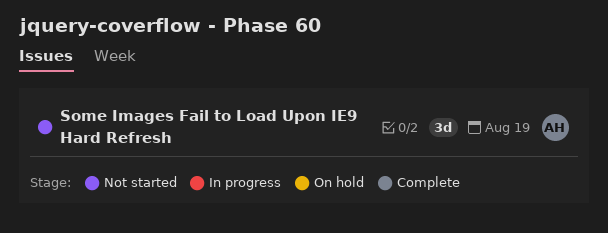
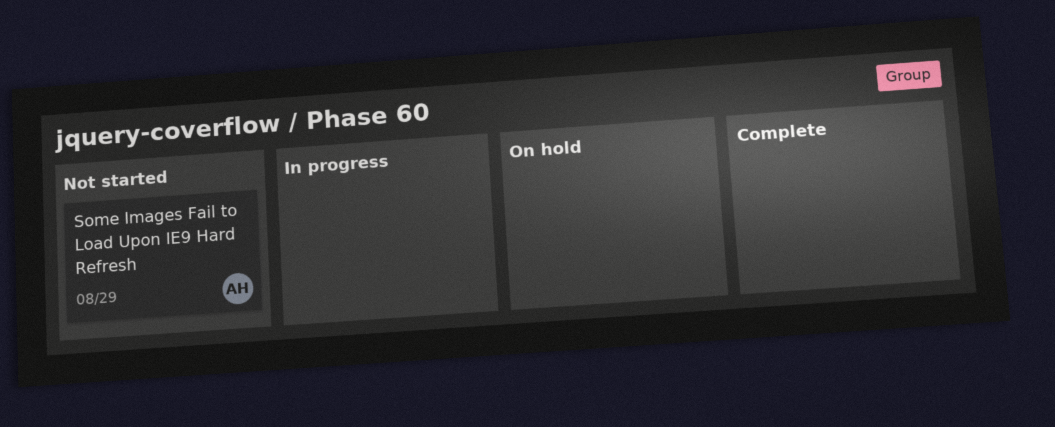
Some Images Fail to Load Upon IE9 Hard Refresh, due: Aug 19 -> Aug 29

